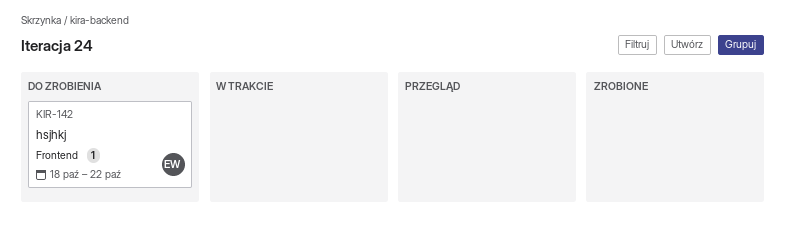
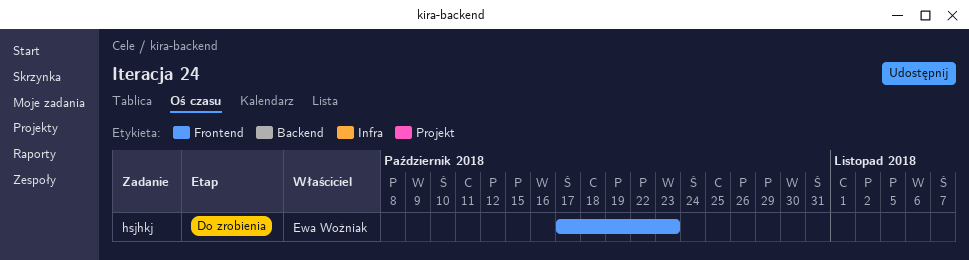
hsjhkj, start: Oct 18 -> Oct 17
hsjhkj, due: Oct 22 -> Oct 23

